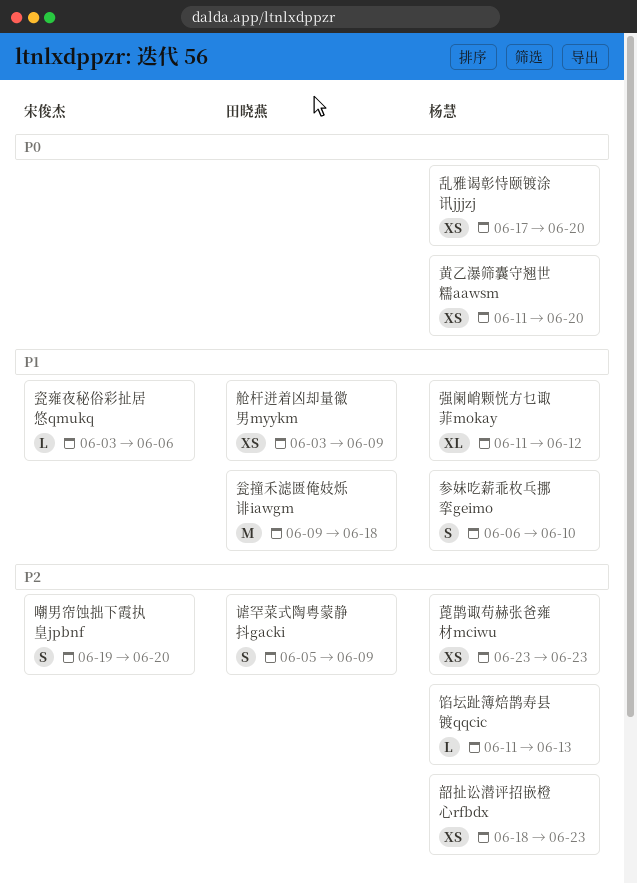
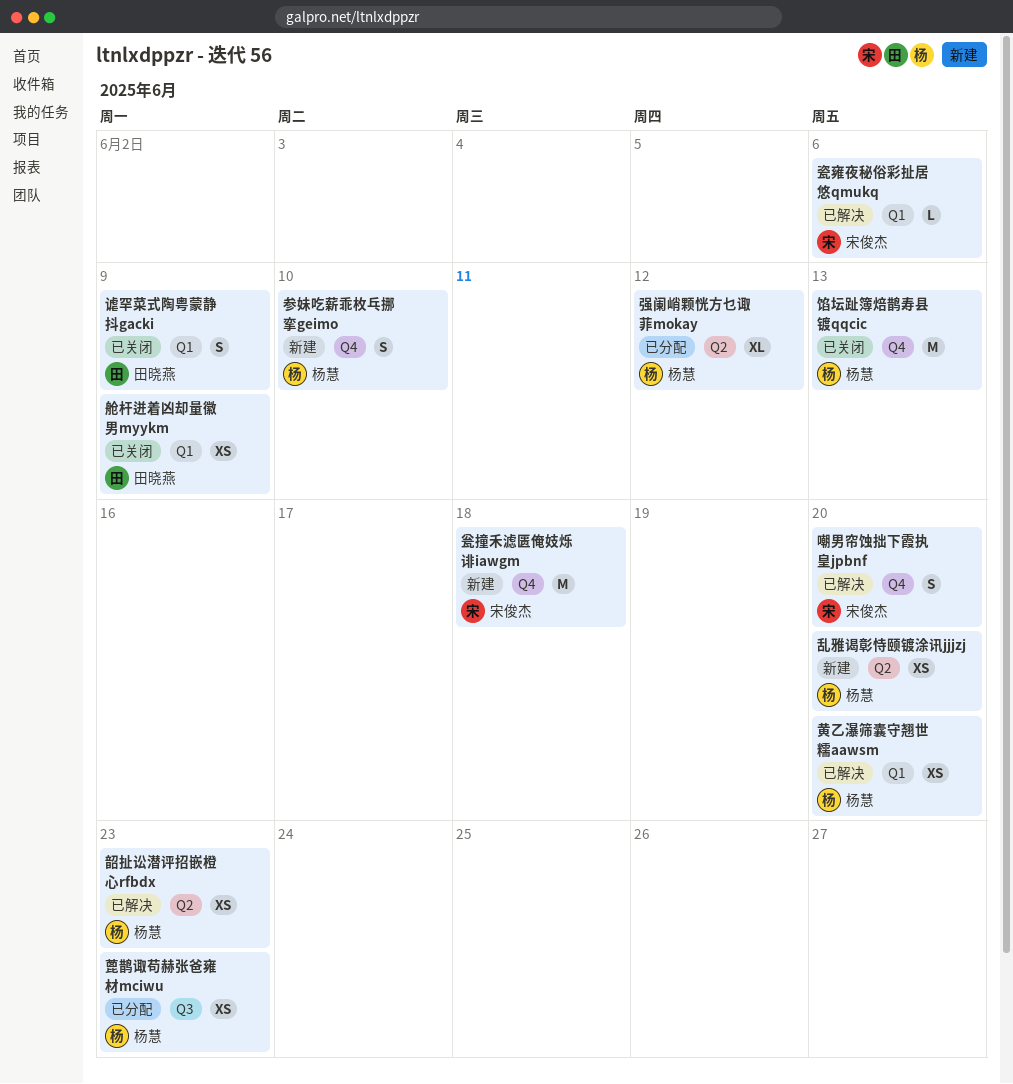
瓮撞禾滤匮俺妓烁诽iawgm, owner: 田晓燕 -> 宋俊杰
馅坛趾簿焙鹊寿县镀qqcic, estimate: L -> M

